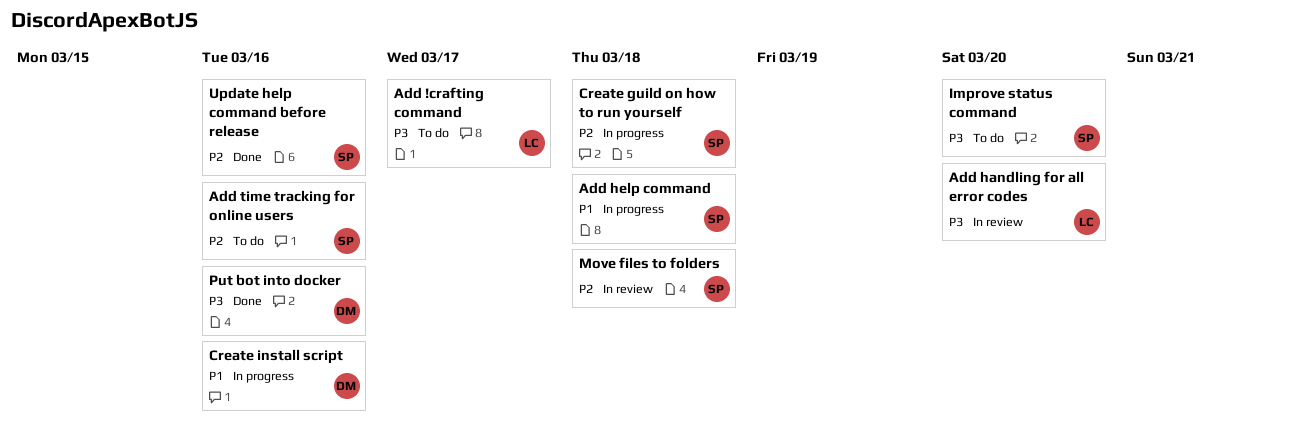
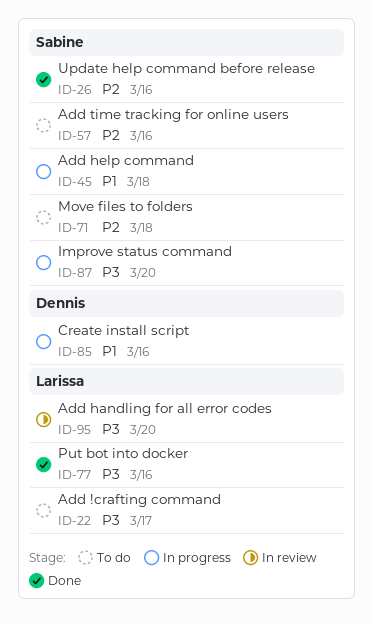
Create guild on how to run yourself: present -> none
Improve status command, status: To do -> In progress
Move files to folders, status: In review -> To do
Put bot into docker, owner: Dennis -> Larissa

